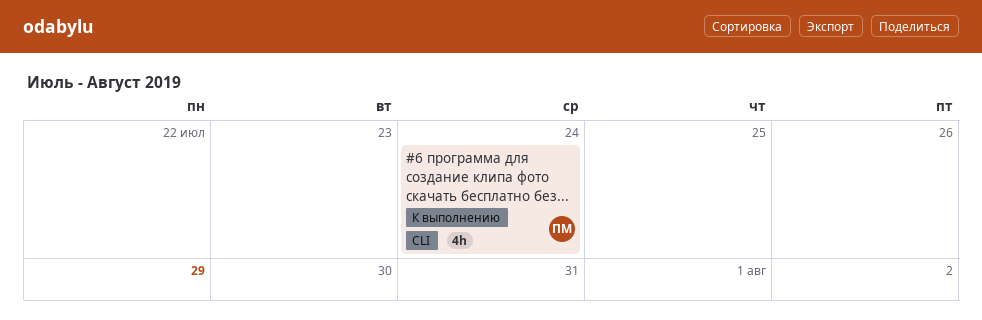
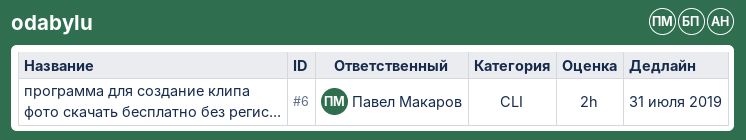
#6, estimate: 4h -> 2h
#6, due: Jul 24 -> Jul 31

